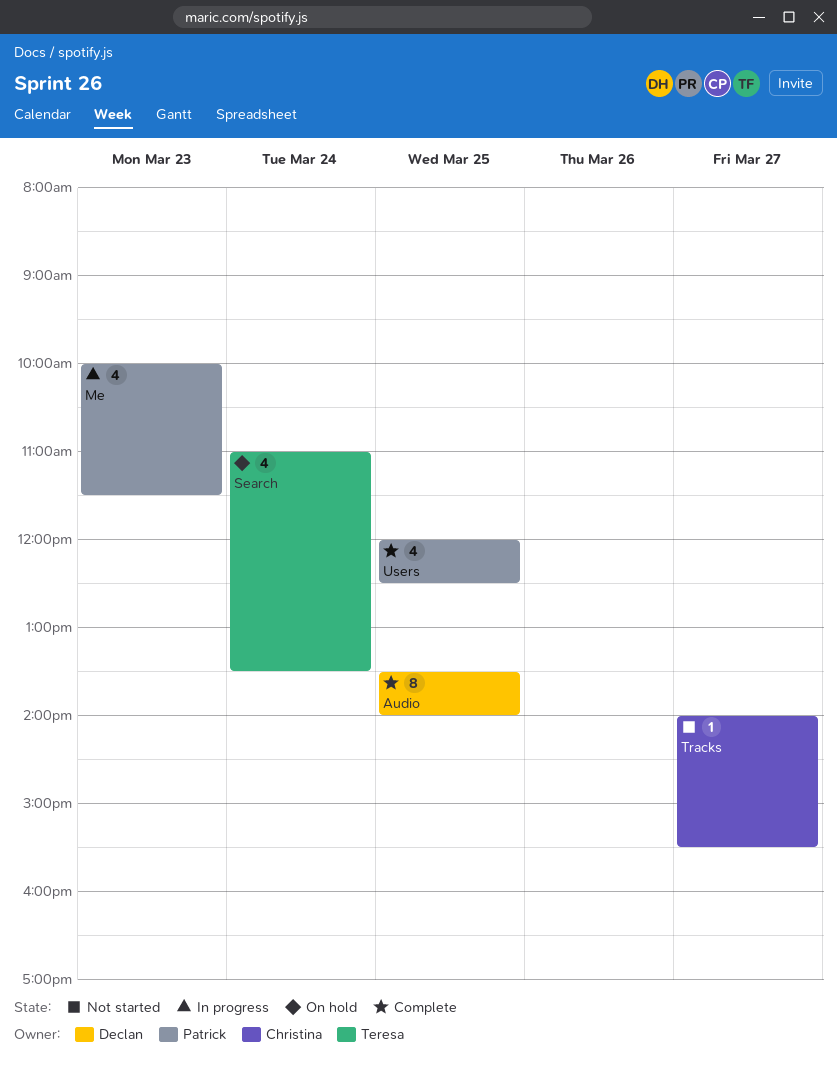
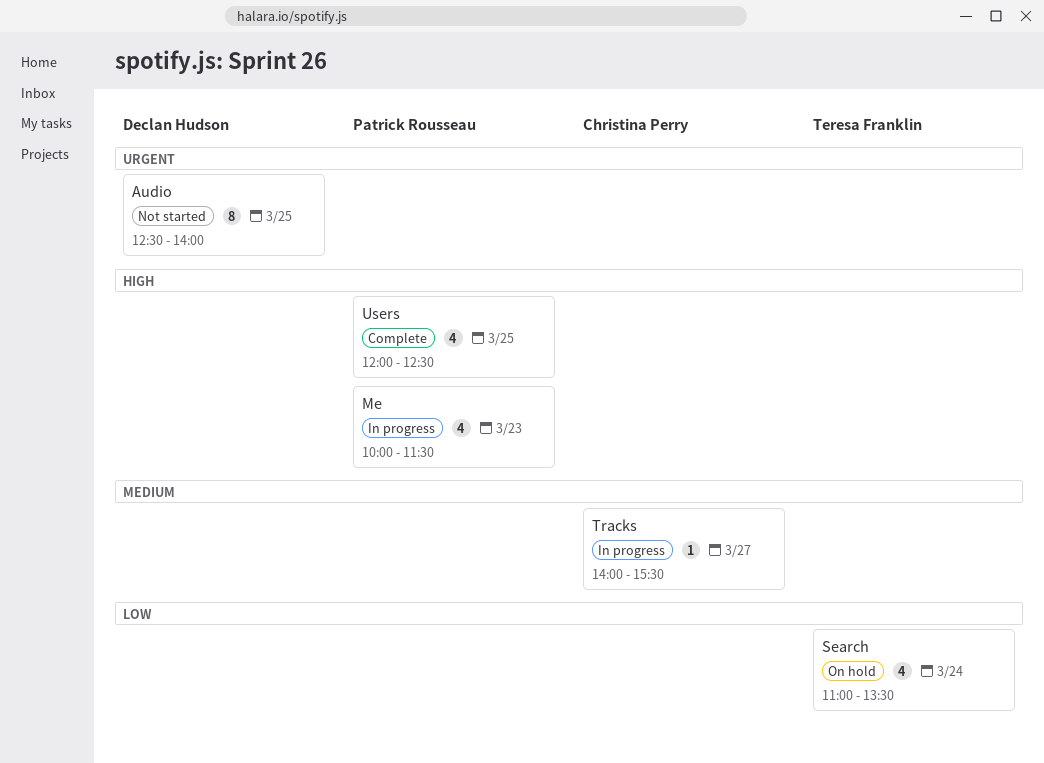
Audio, status: Complete -> Not started
Audio, begins: 13:30 -> 12:30
Tracks, status: Not started -> In progress

